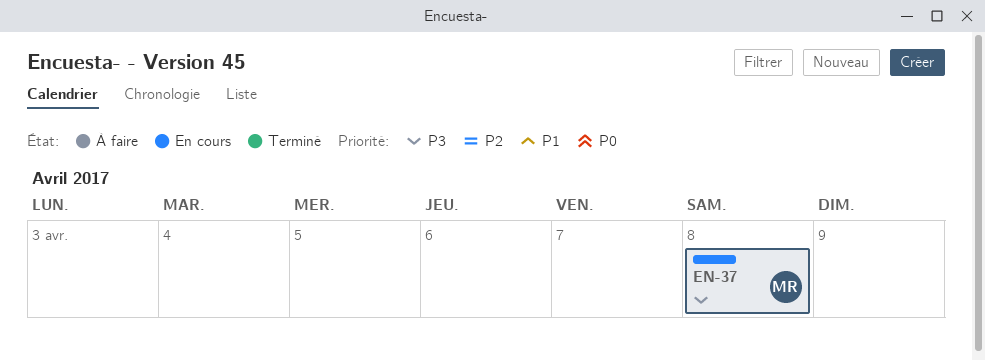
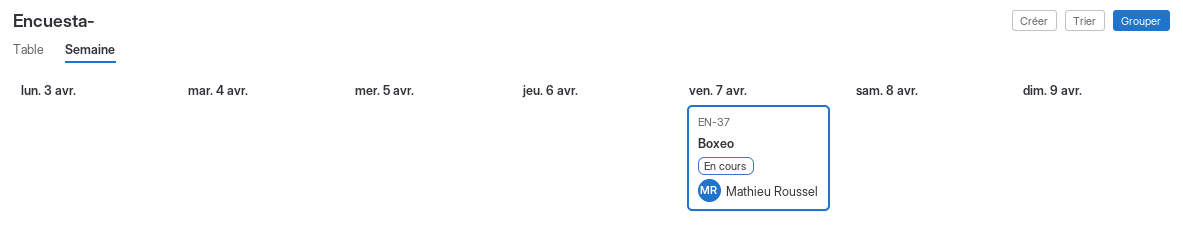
EN-37, due: Apr 8 -> Apr 7

